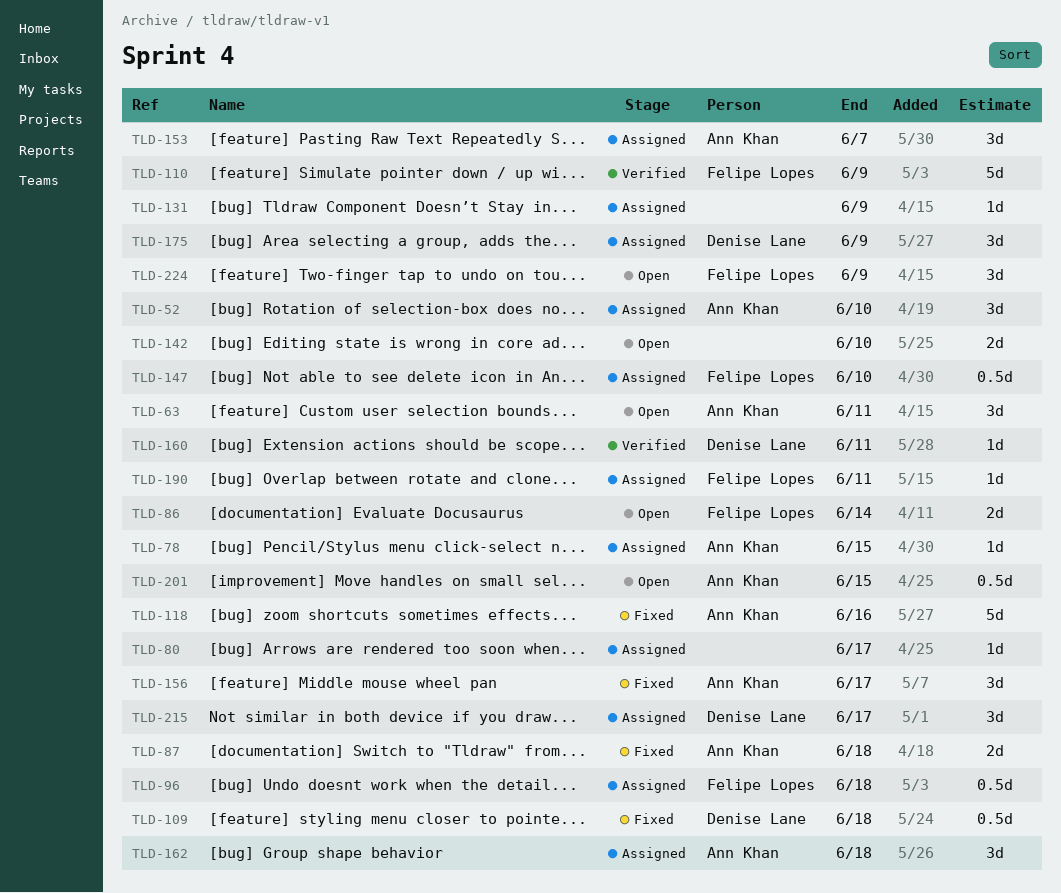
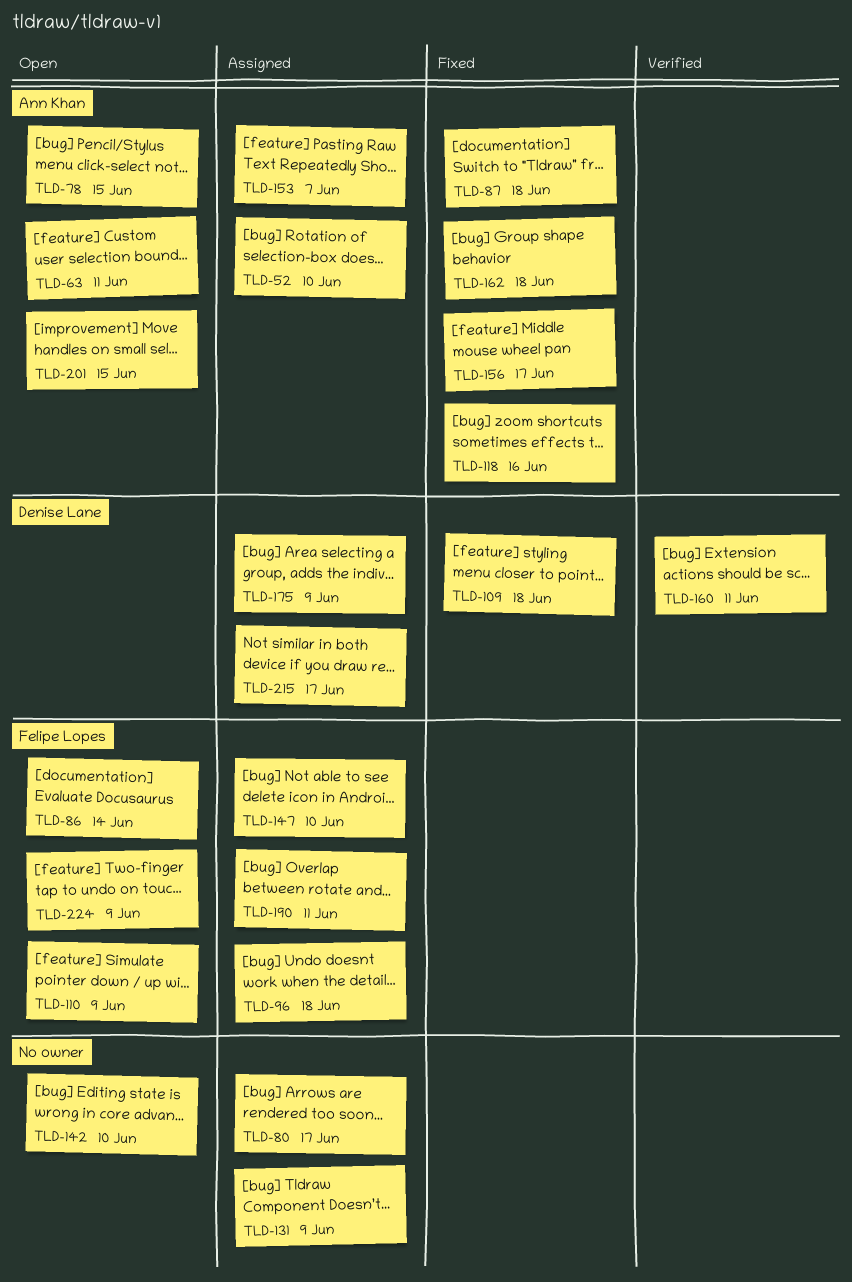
TLD-78, status: Assigned -> Open
TLD-110, status: Verified -> Open
TLD-162, status: Assigned -> Fixed

